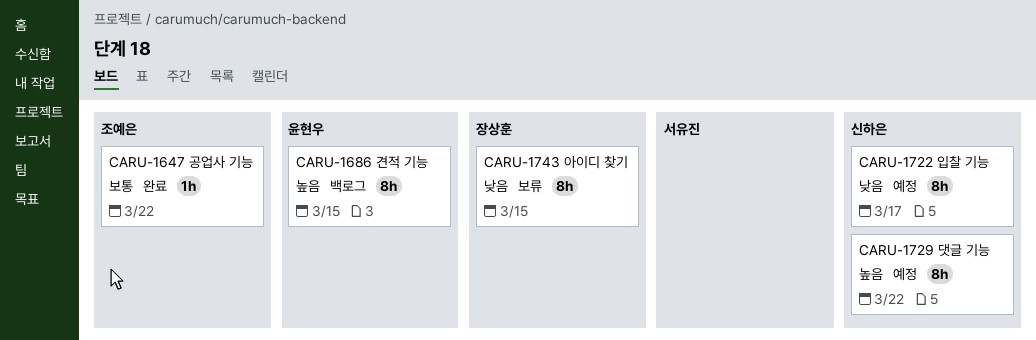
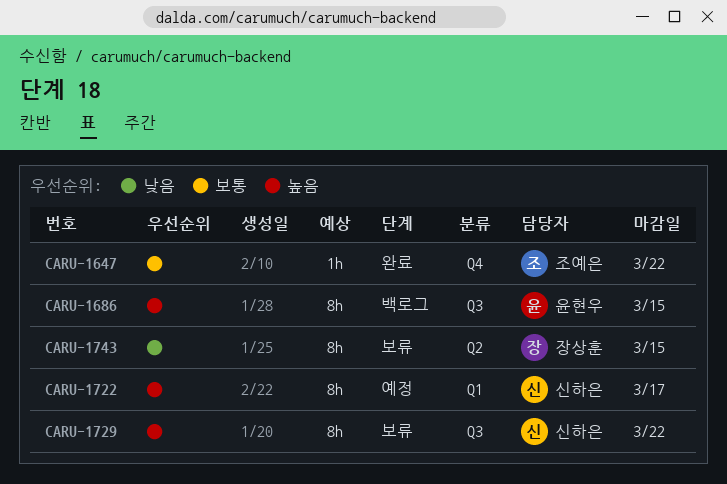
CARU-1722, priority: 낮음 -> 높음
CARU-1729, status: 예정 -> 보류

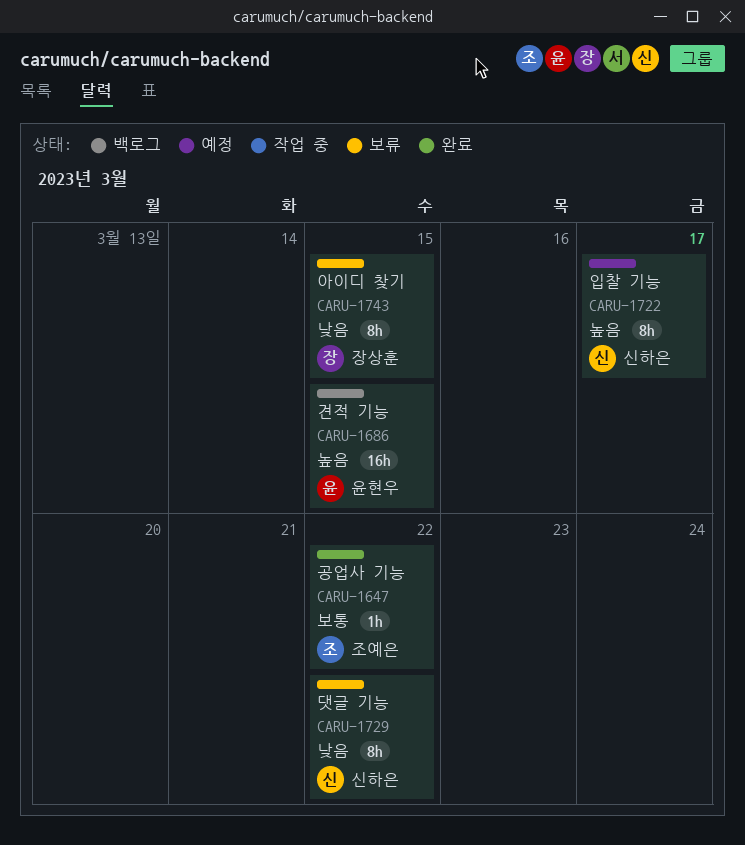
CARU-1686, estimate: 8h -> 16h
CARU-1729, priority: 높음 -> 낮음

